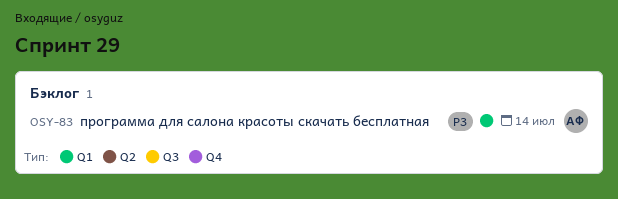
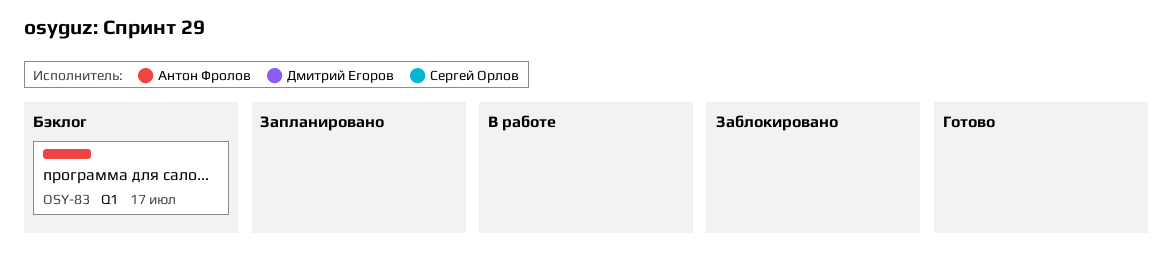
OSY-83, due: Jul 14 -> Jul 17

